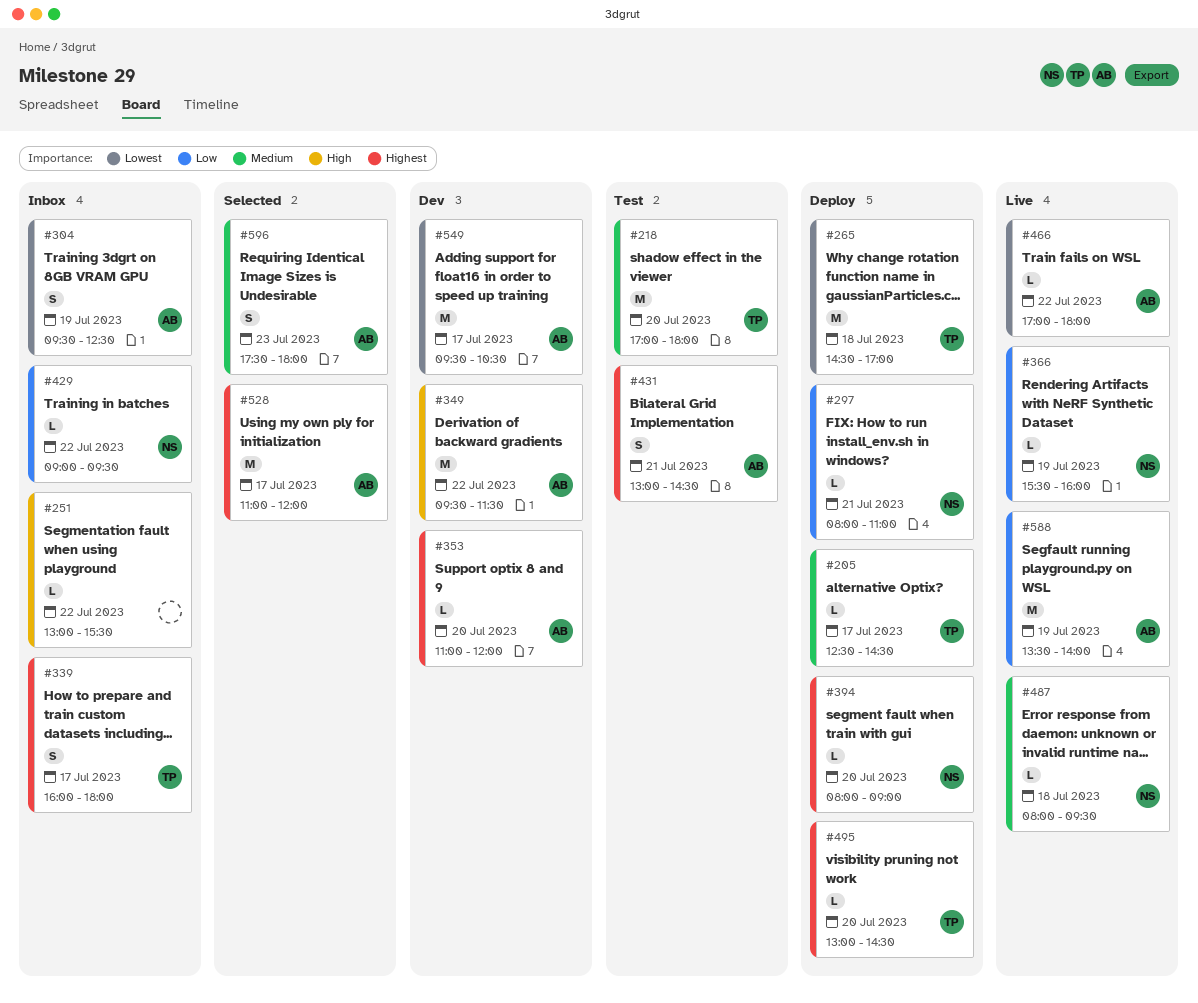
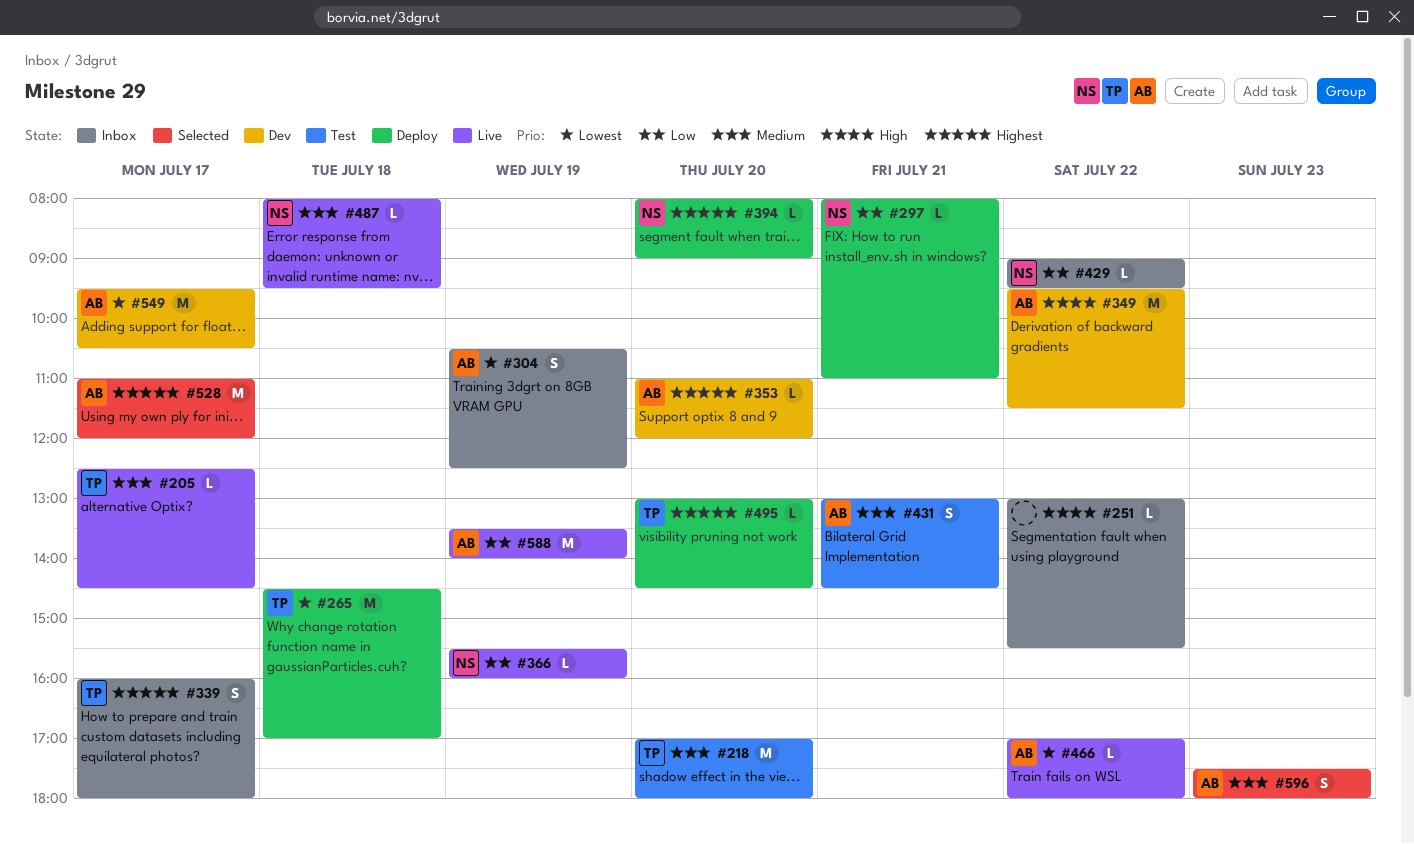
#205, status: Deploy -> Live
#304, begins: 09:30 -> 10:30
#431, priority: Highest -> Medium

